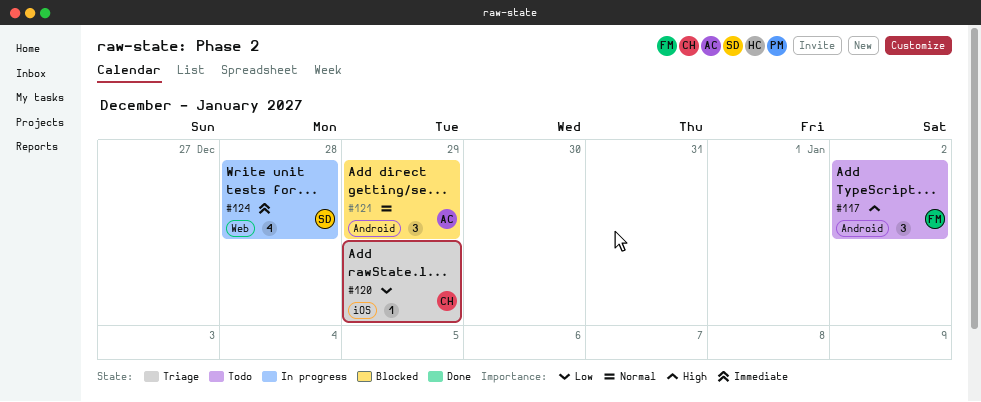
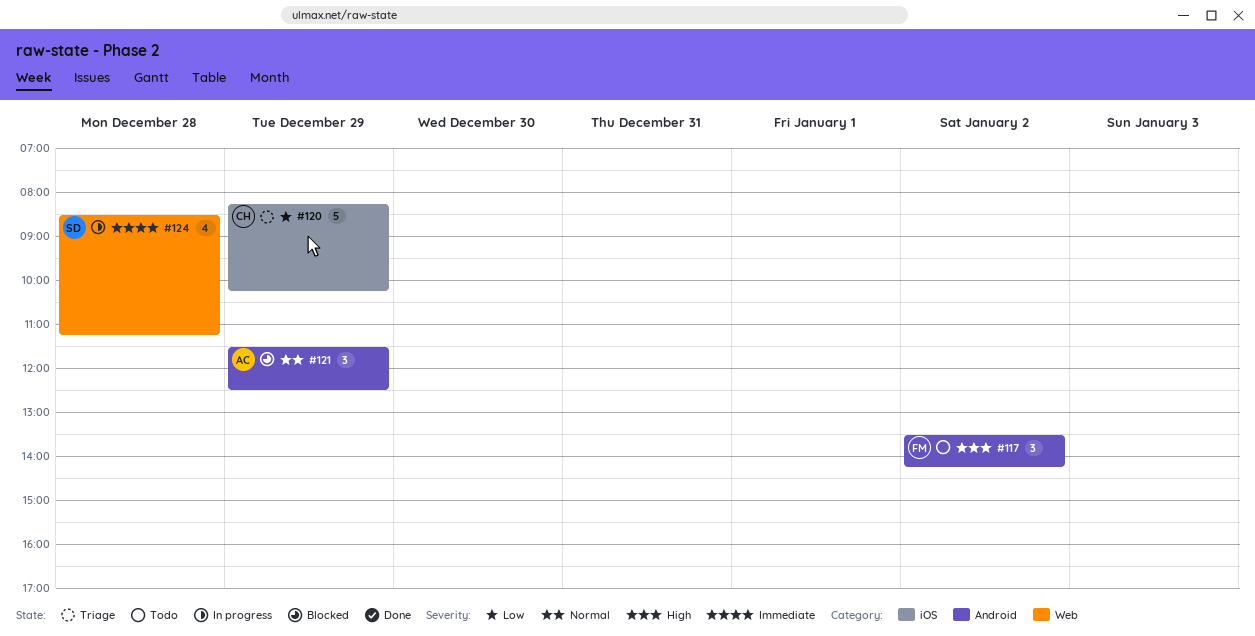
#120, estimate: 1 -> 5

